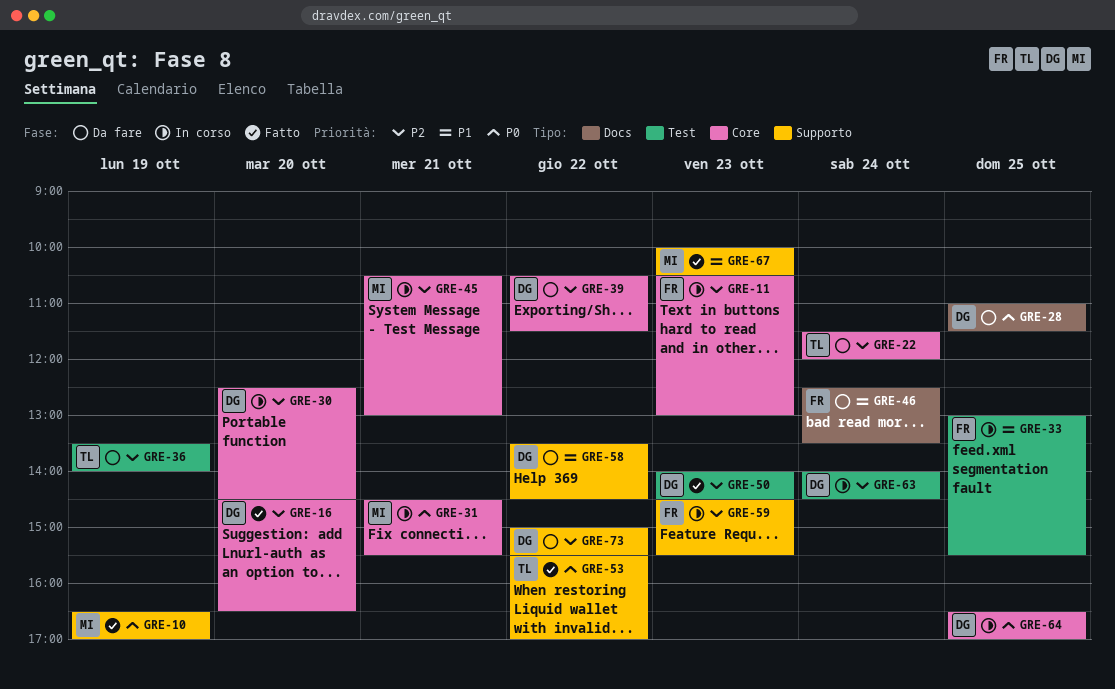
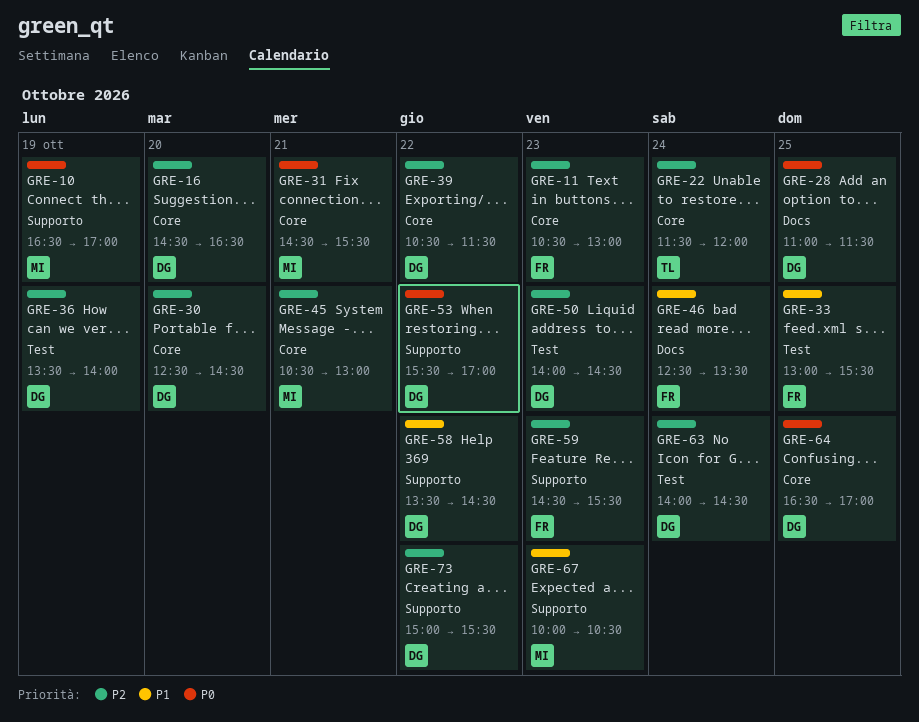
GRE-36, owner: TL -> DG
GRE-53, owner: TL -> DG

